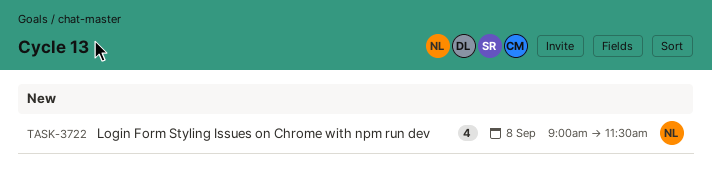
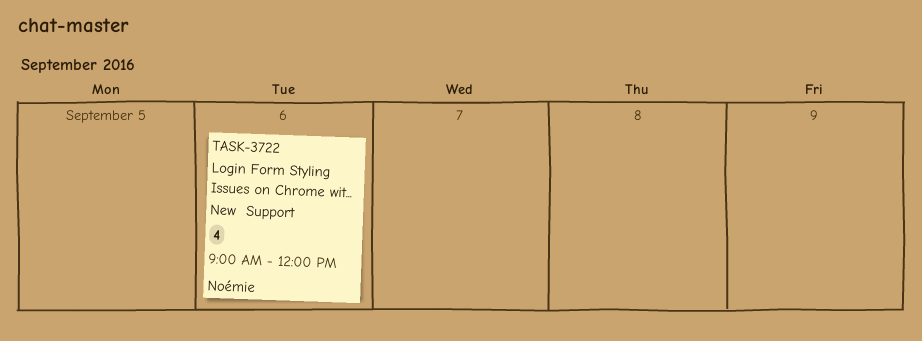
TASK-3722, day: Sep 8 -> Sep 6
TASK-3722, ends: 11:30 -> 12:00

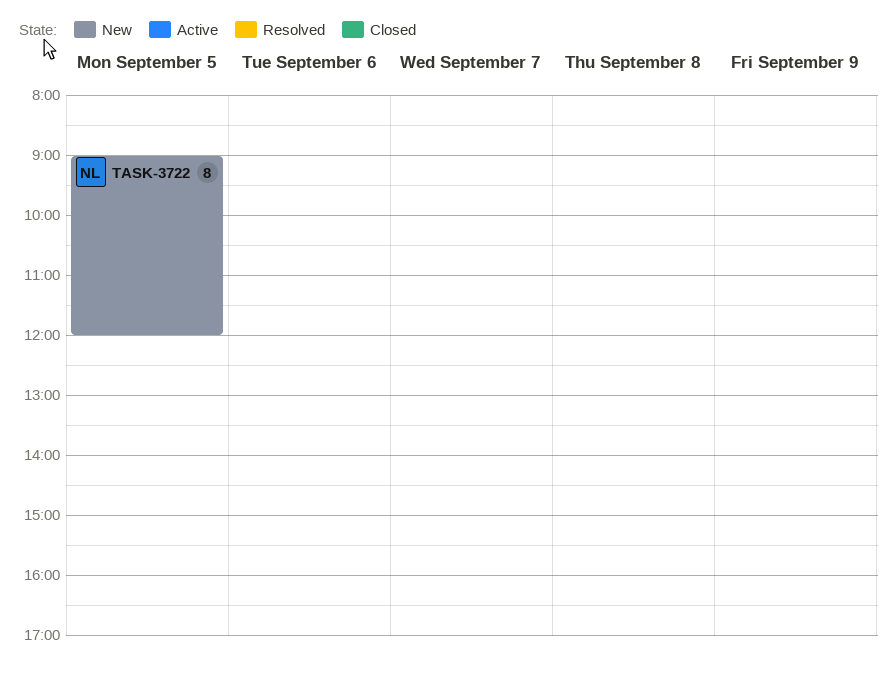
TASK-3722, estimate: 4 -> 8
TASK-3722, day: Sep 6 -> Sep 5

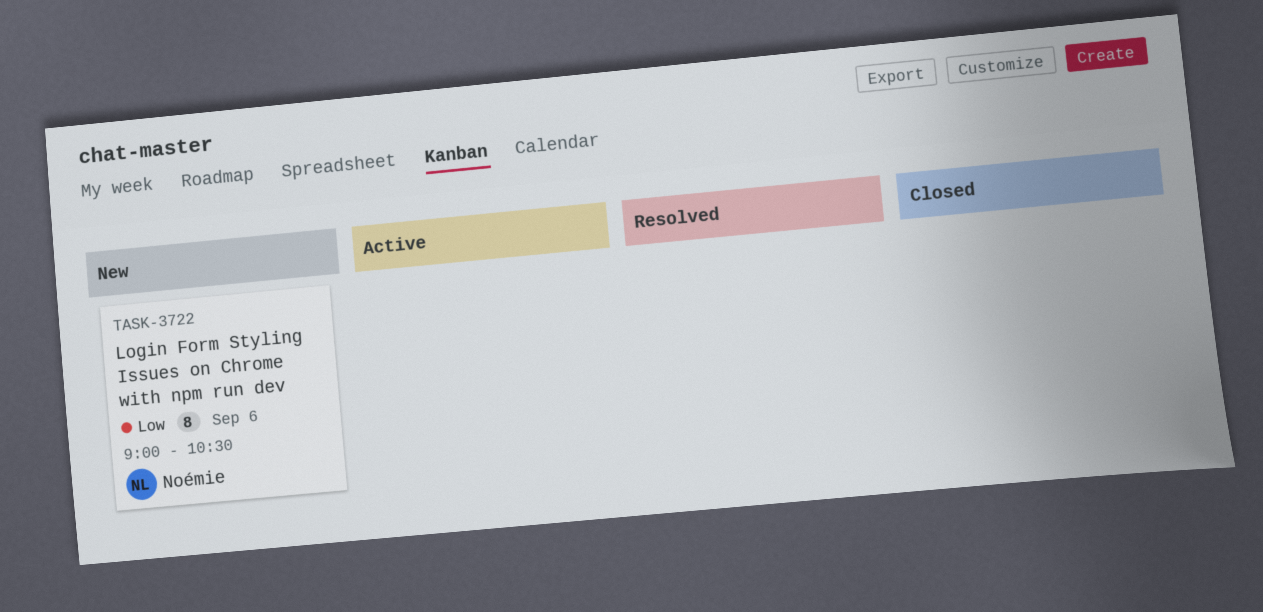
TASK-3722, day: Sep 5 -> Sep 6
TASK-3722, ends: 12:00 -> 10:30

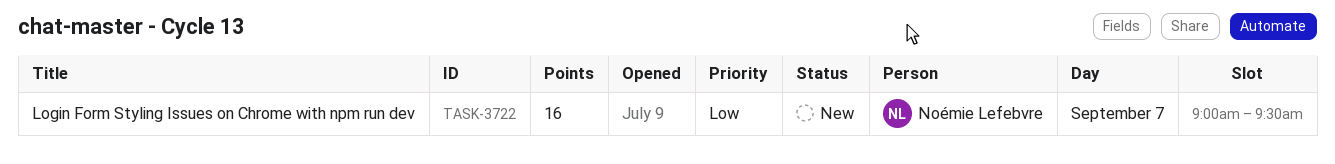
TASK-3722, estimate: 8 -> 16
TASK-3722, day: Sep 6 -> Sep 7
TASK-3722, ends: 10:30 -> 09:30

